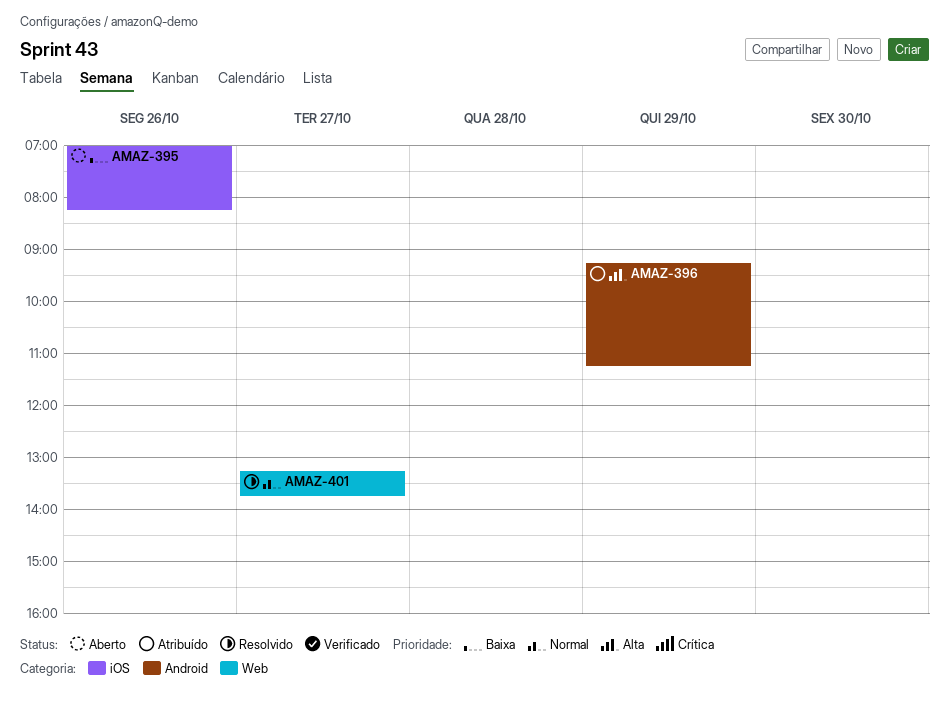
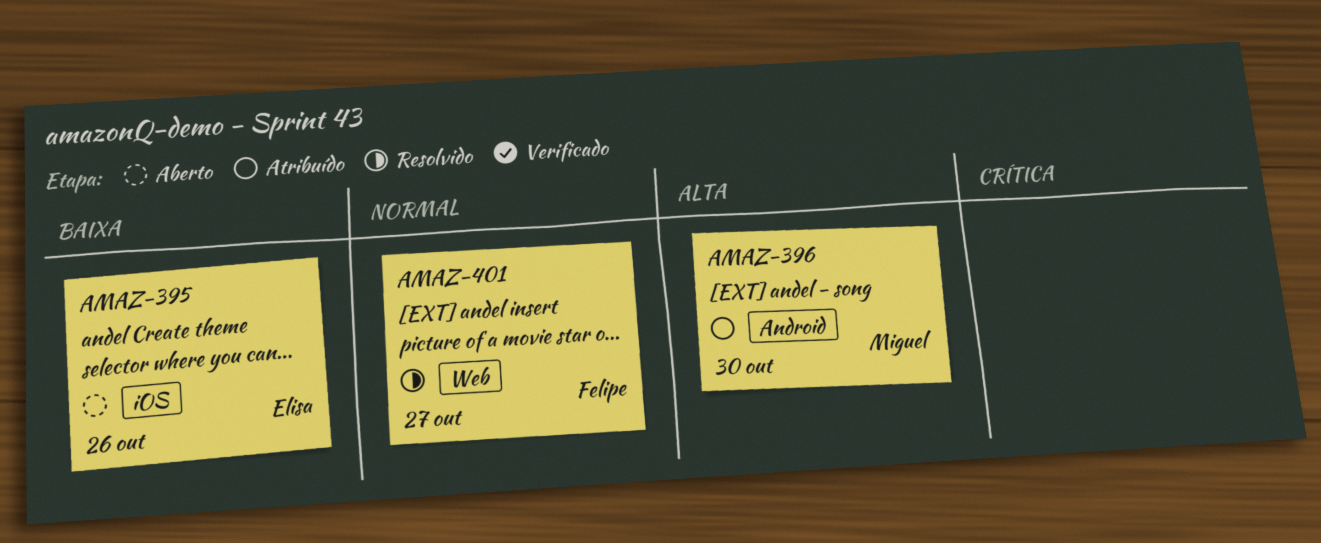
AMAZ-396, day: Oct 29 -> Oct 30

